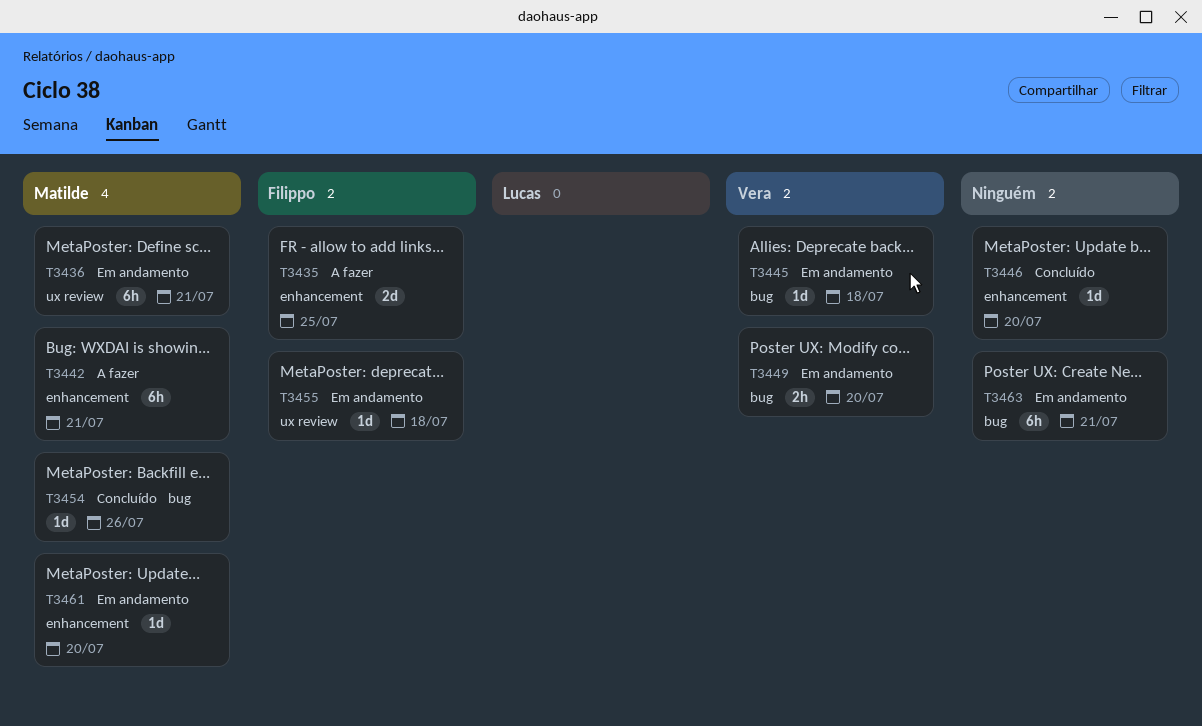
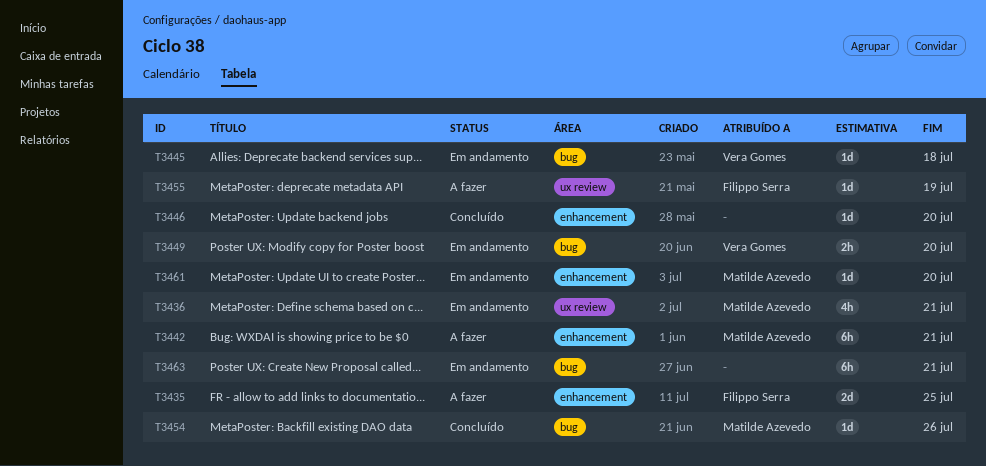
T3436, estimate: 6h -> 4h
T3455, status: Em andamento -> A fazer
T3455, due: Jul 18 -> Jul 19

